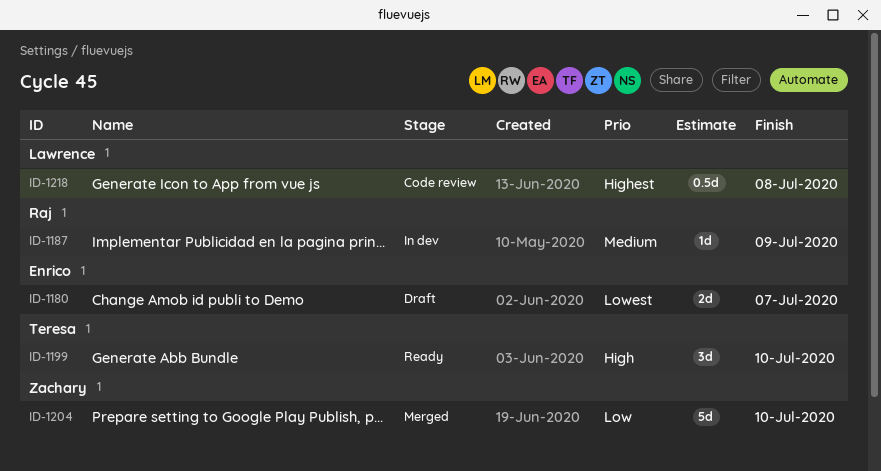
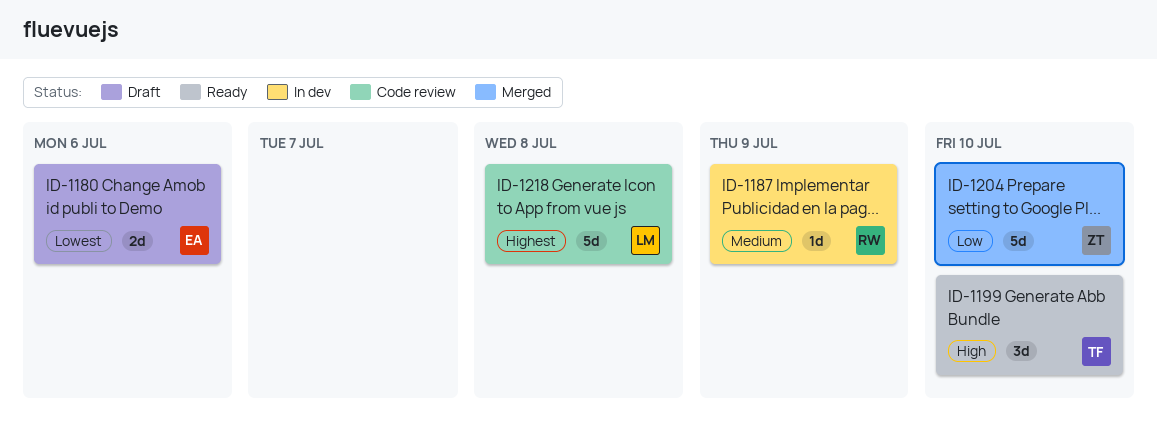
ID-1180, due: Jul 7 -> Jul 6
ID-1218, estimate: 0.5d -> 5d

